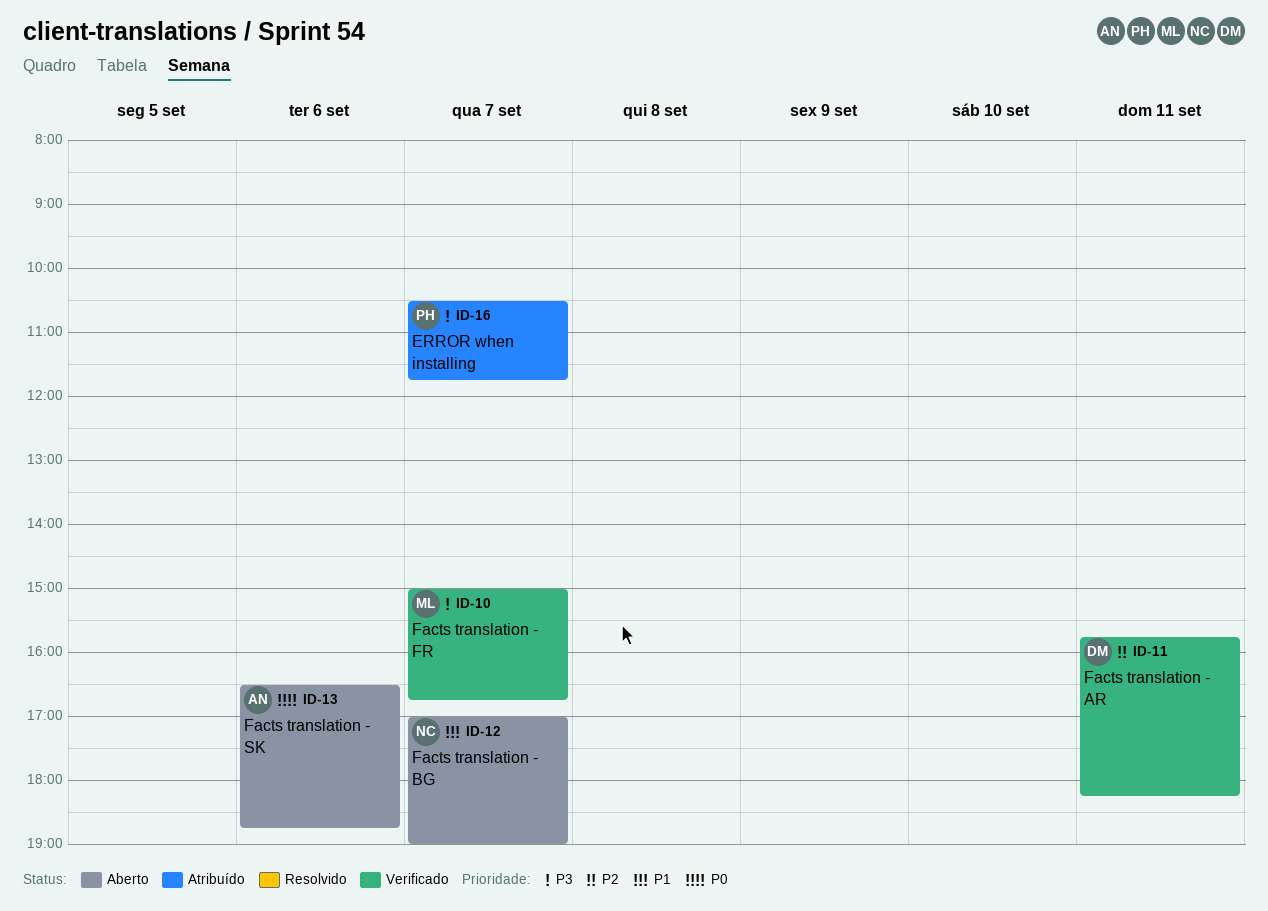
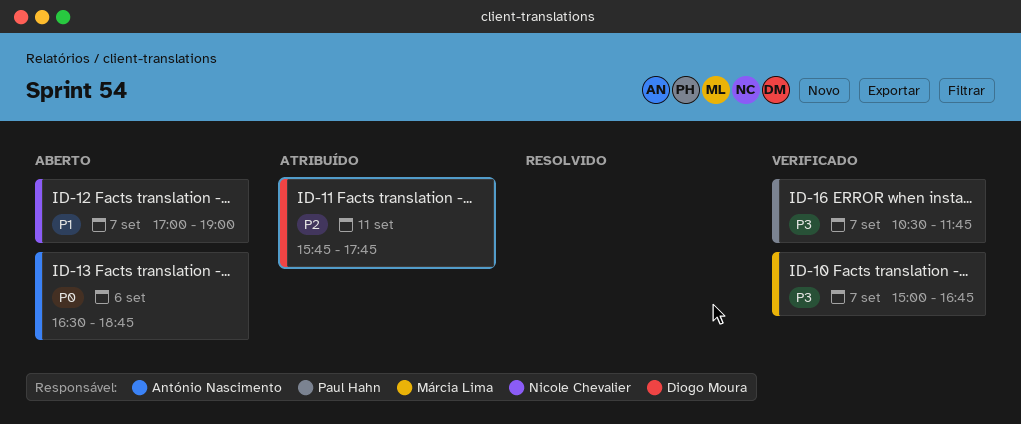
ID-11, status: Verificado -> Atribuído
ID-11, ends: 18:15 -> 17:45
ID-16, status: Atribuído -> Verificado

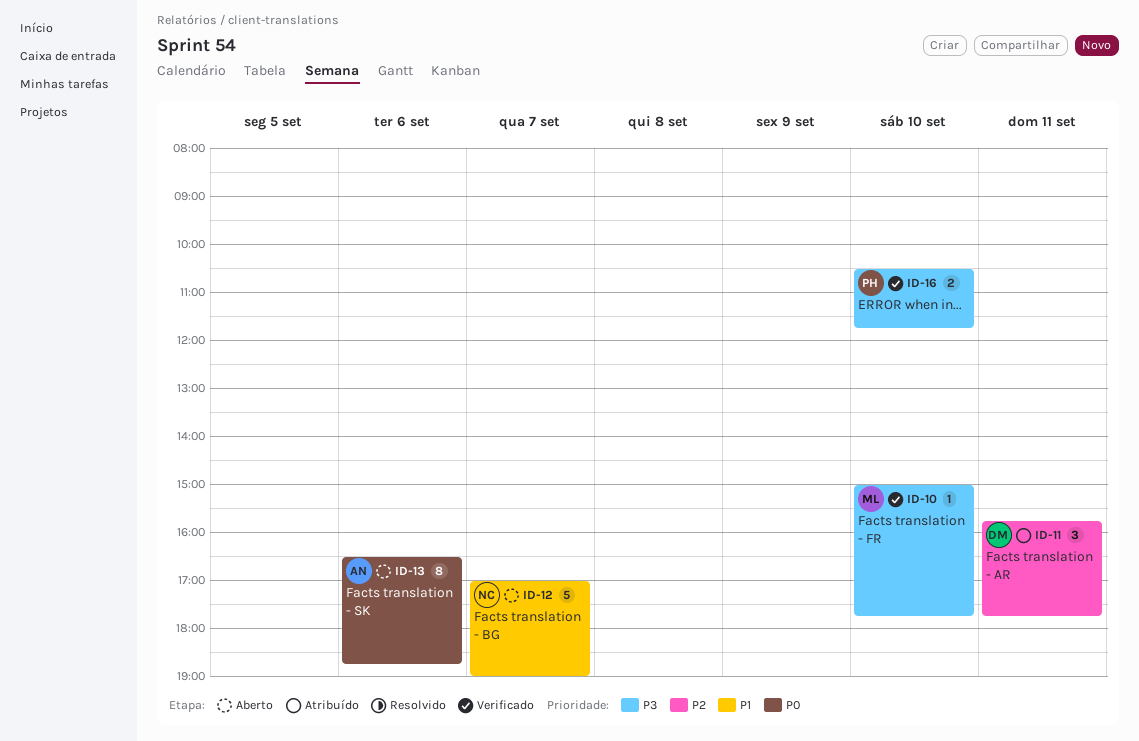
ID-10, day: Sep 7 -> Sep 10
ID-10, ends: 16:45 -> 17:45
ID-16, day: Sep 7 -> Sep 10

